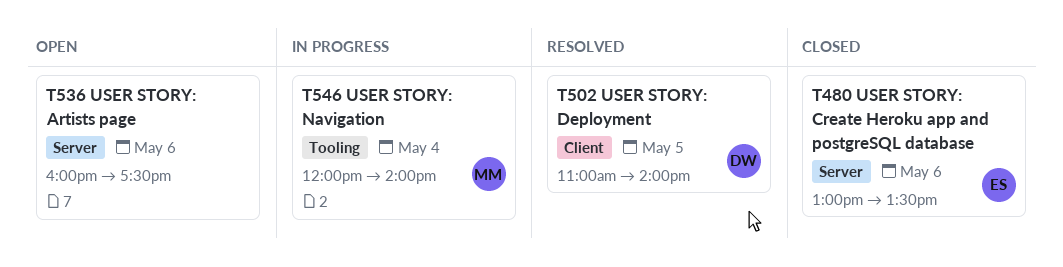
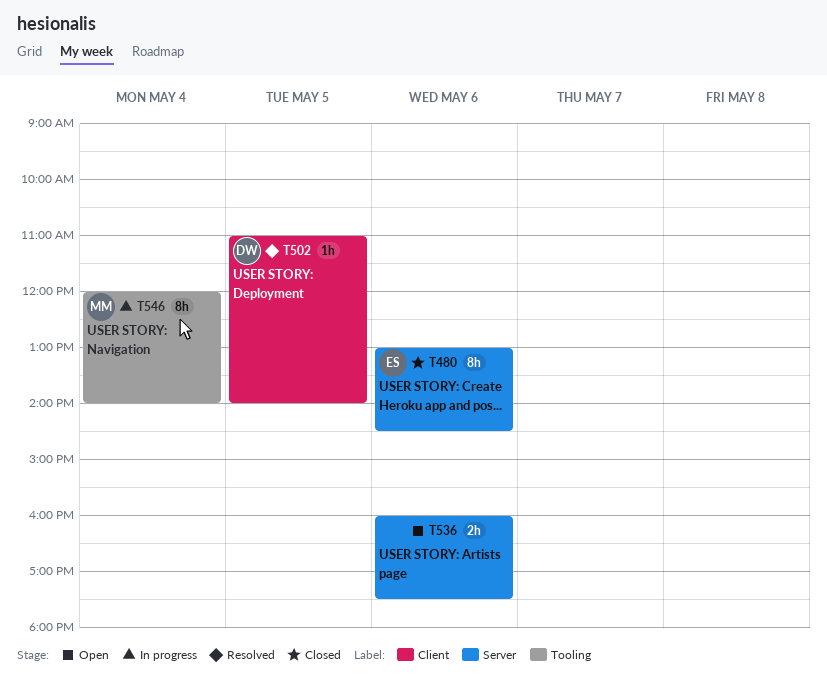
T480, ends: 13:30 -> 14:30

